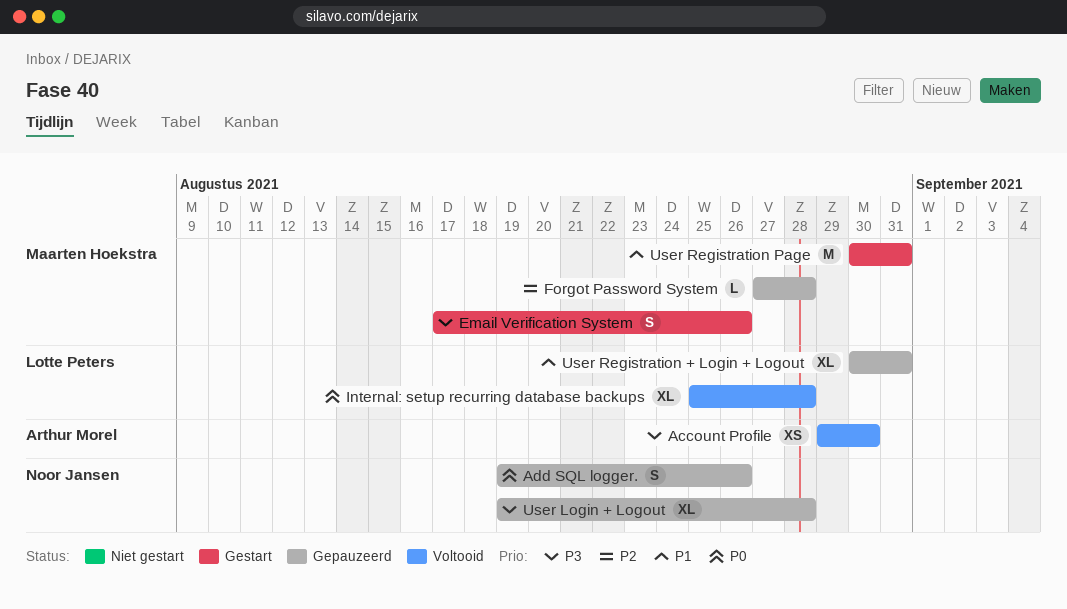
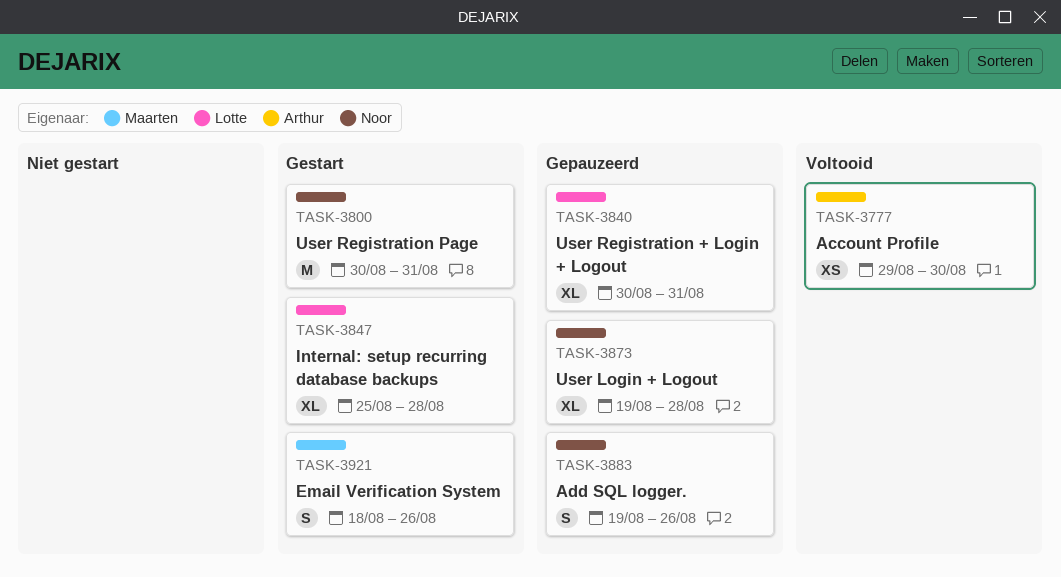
Email Verification System, start: Aug 17 -> Aug 18
Forgot Password System: present -> none
Internal: setup recurring database backups, status: Voltooid -> Gestart
User Registration Page, owner: Maarten Hoekstra -> Noor Jansen

